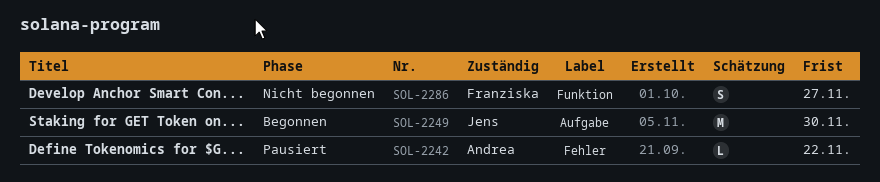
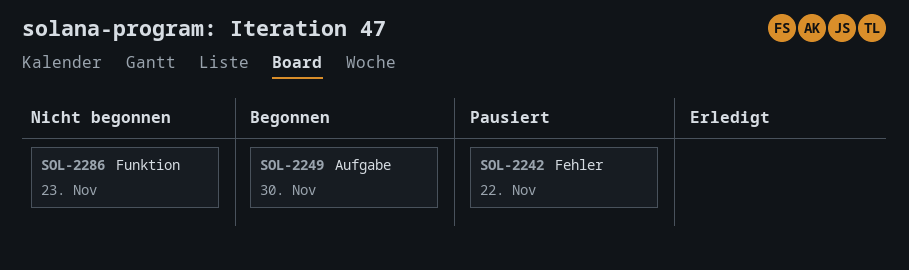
SOL-2286, due: Nov 27 -> Nov 23

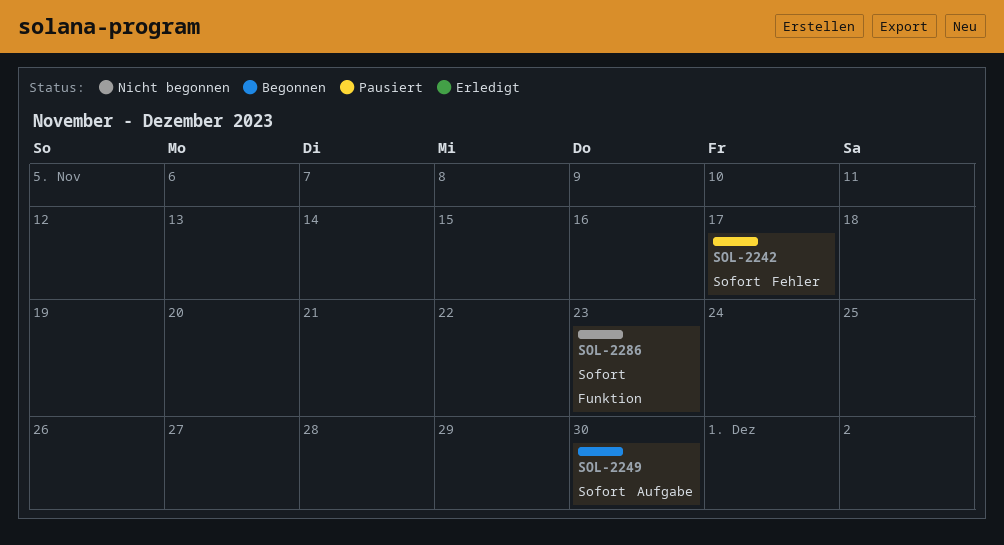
SOL-2242, due: Nov 22 -> Nov 17

